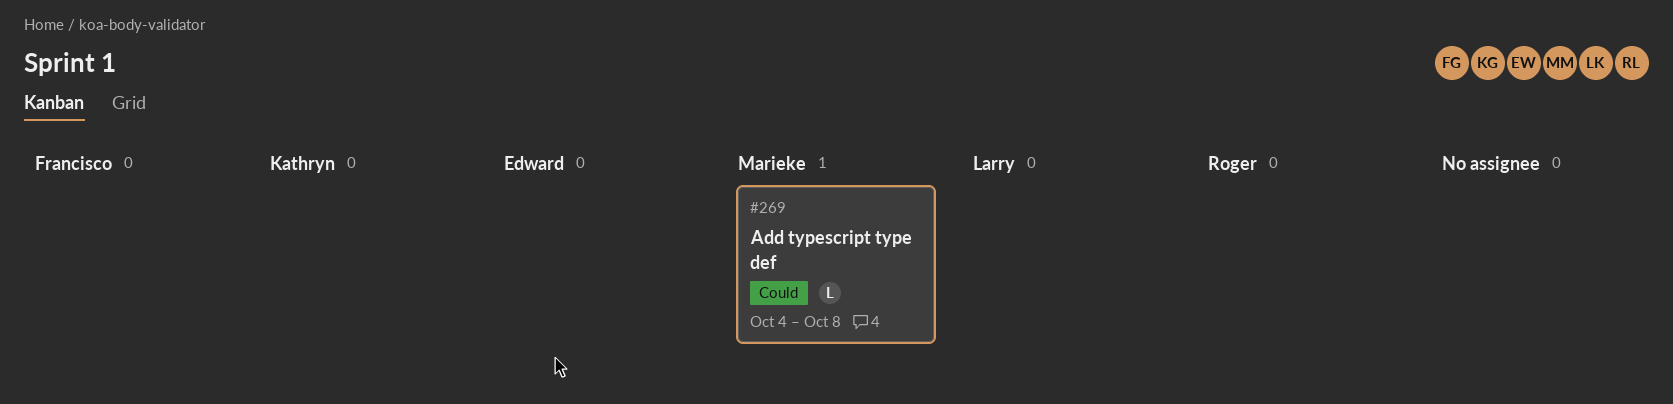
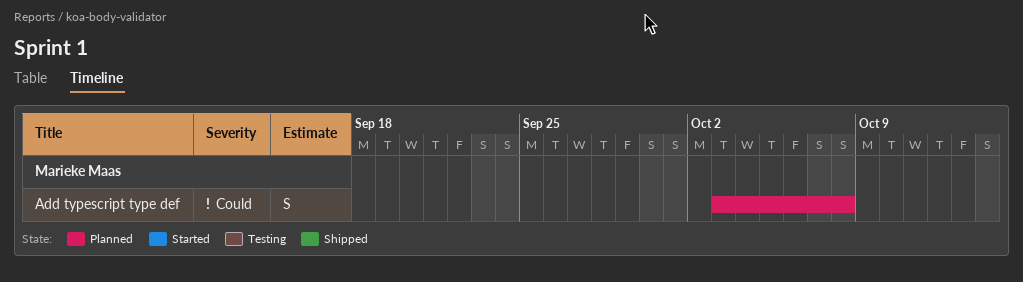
Add typescript type def, estimate: L -> S
Add typescript type def, start: Oct 4 -> Oct 3

